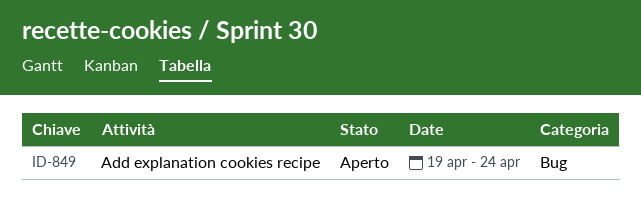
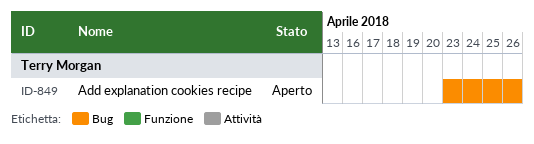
ID-849, start: Apr 19 -> Apr 23
ID-849, due: Apr 24 -> Apr 26

